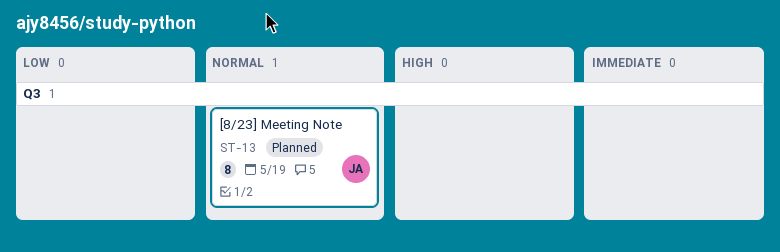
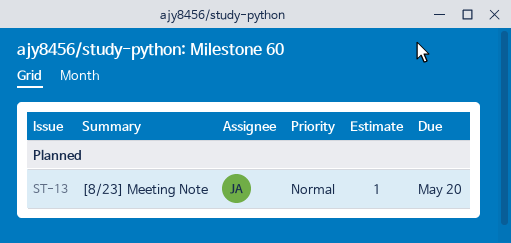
ST-13, estimate: 8 -> 1
ST-13, due: May 19 -> May 20

